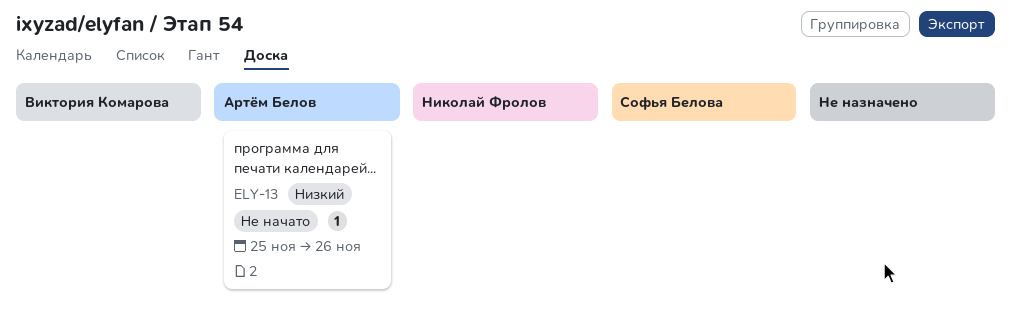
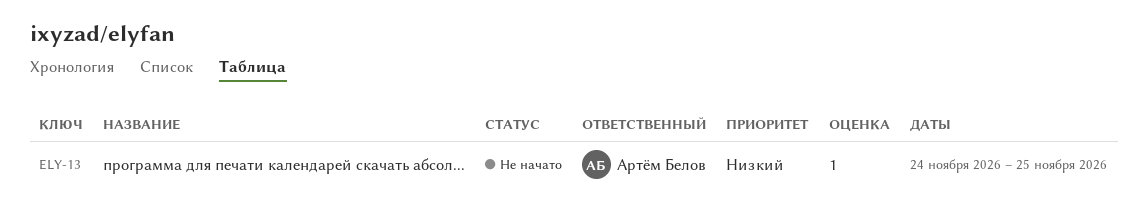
ELY-13, start: Nov 25 -> Nov 24
ELY-13, due: Nov 26 -> Nov 25

